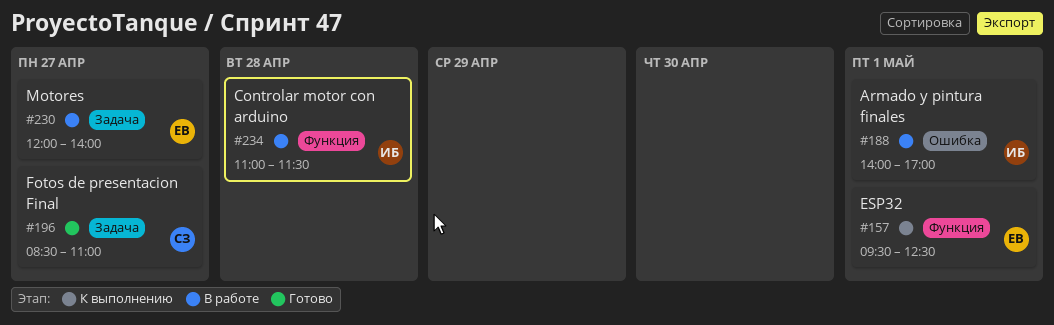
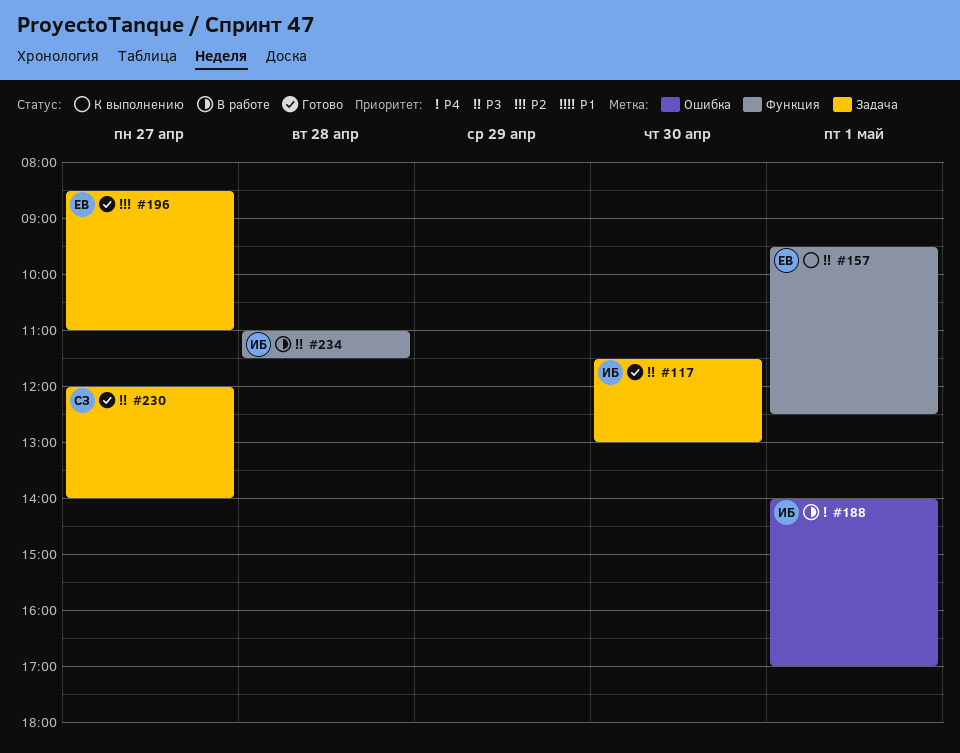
#117: none -> present
#196, owner: СЗ -> ЕВ
#230, status: В работе -> Готово
#230, owner: ЕВ -> СЗ

